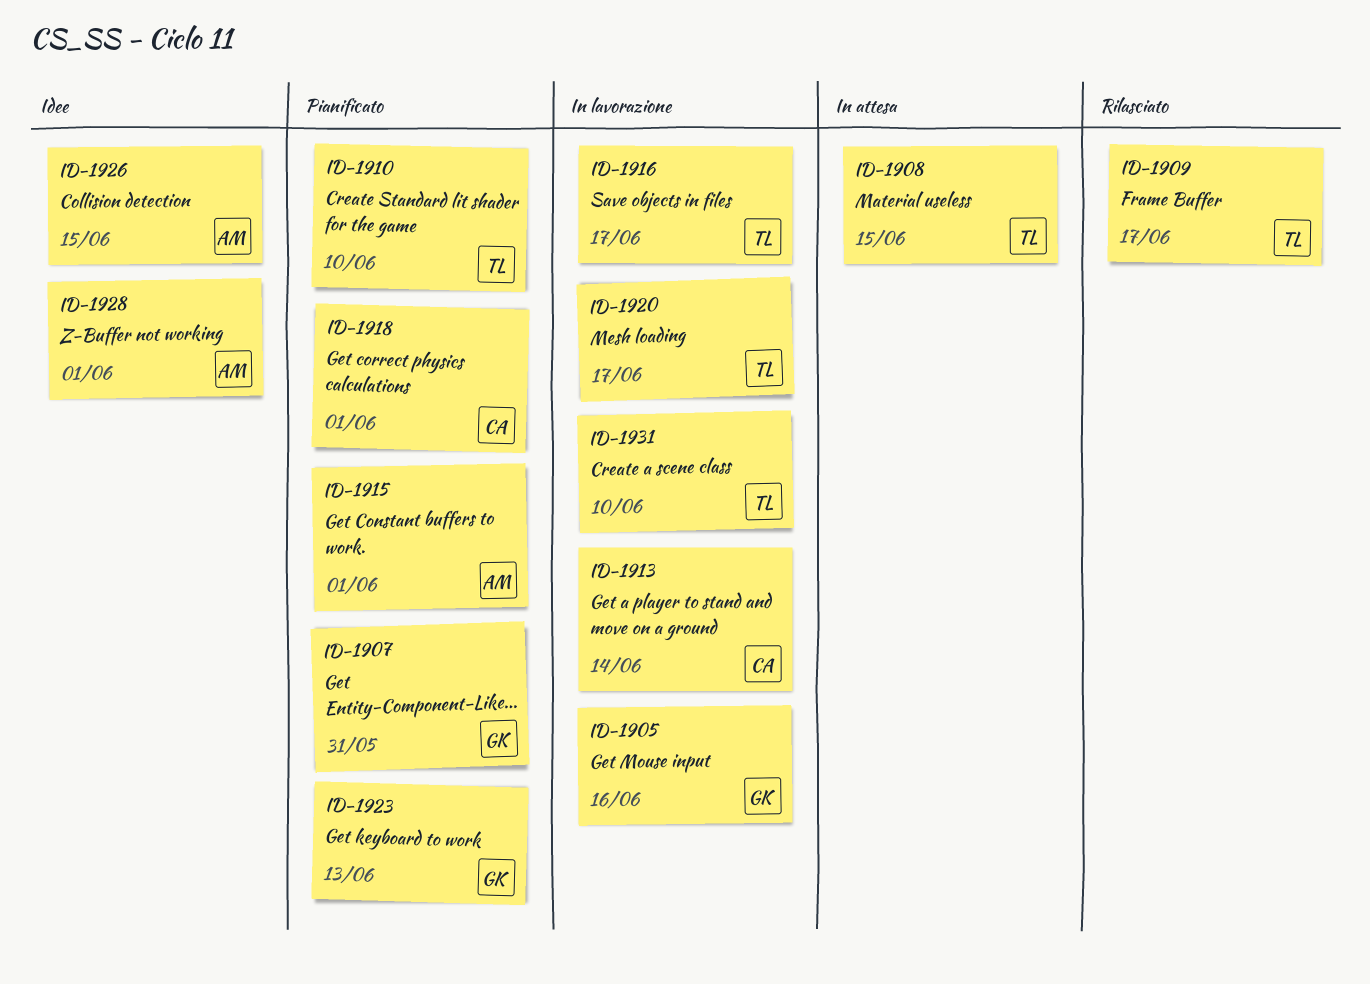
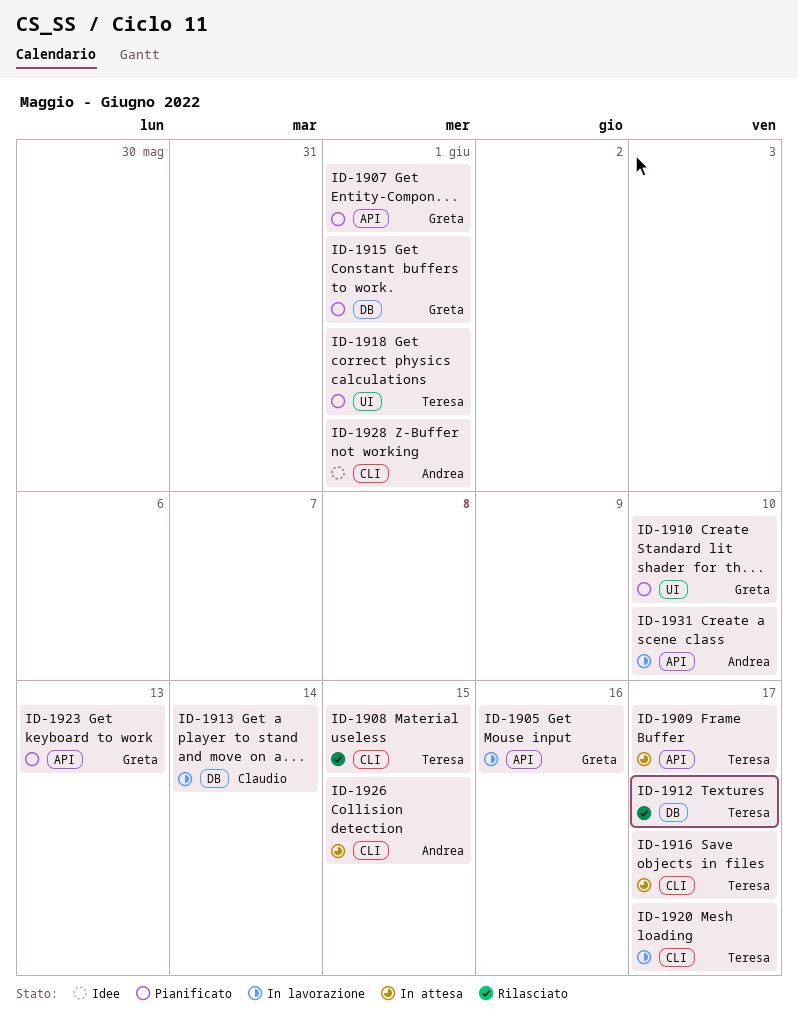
ID-1907, due: May 31 -> Jun 1
ID-1908, status: In attesa -> Rilasciato
ID-1909, status: Rilasciato -> In attesa
ID-1910, owner: Teresa -> Greta
ID-1912: none -> present
ID-1915, owner: Andrea -> Greta
ID-1916, status: In lavorazione -> In attesa
ID-1918, owner: Claudio -> Teresa
ID-1926, status: Idee -> In attesa
ID-1931, owner: Teresa -> Andrea

